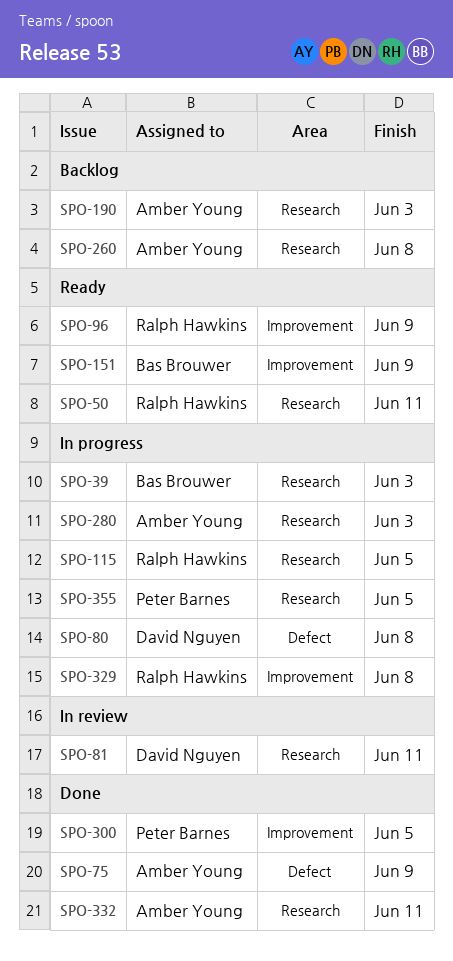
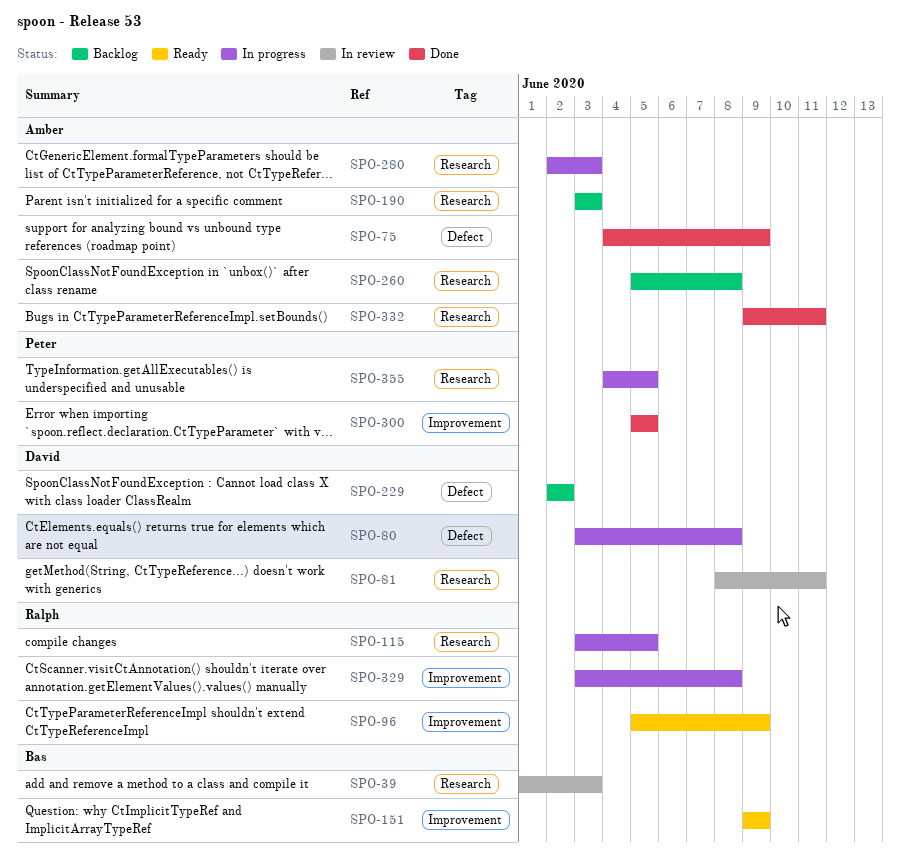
SPO-39, status: In progress -> In review
SPO-50: present -> none
SPO-229: none -> present

